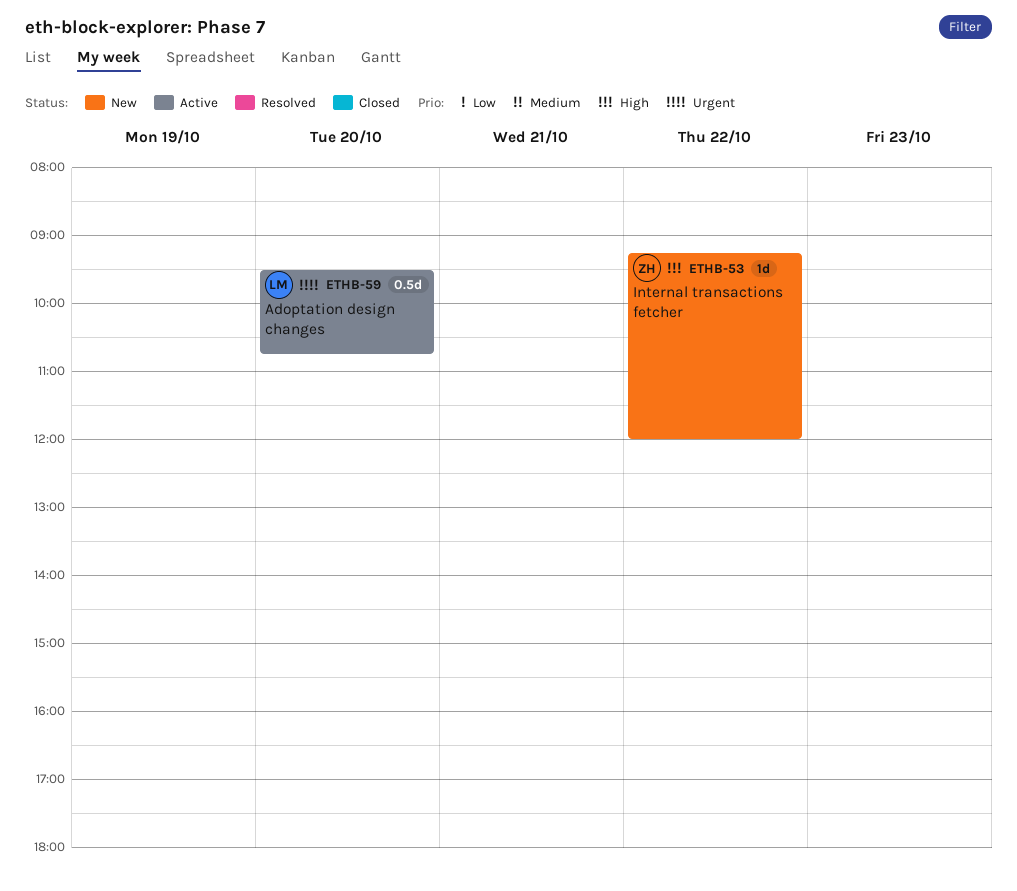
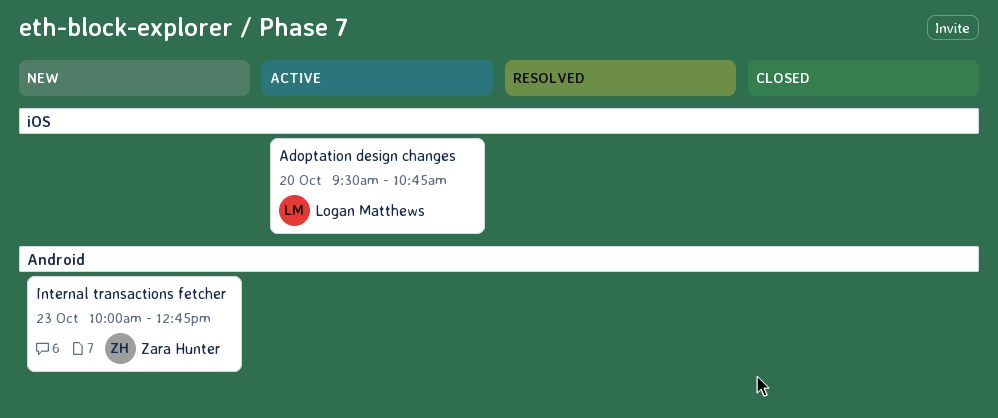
Internal transactions fetcher, day: Oct 22 -> Oct 23
Internal transactions fetcher, begins: 09:15 -> 10:00
Internal transactions fetcher, ends: 12:00 -> 12:45

